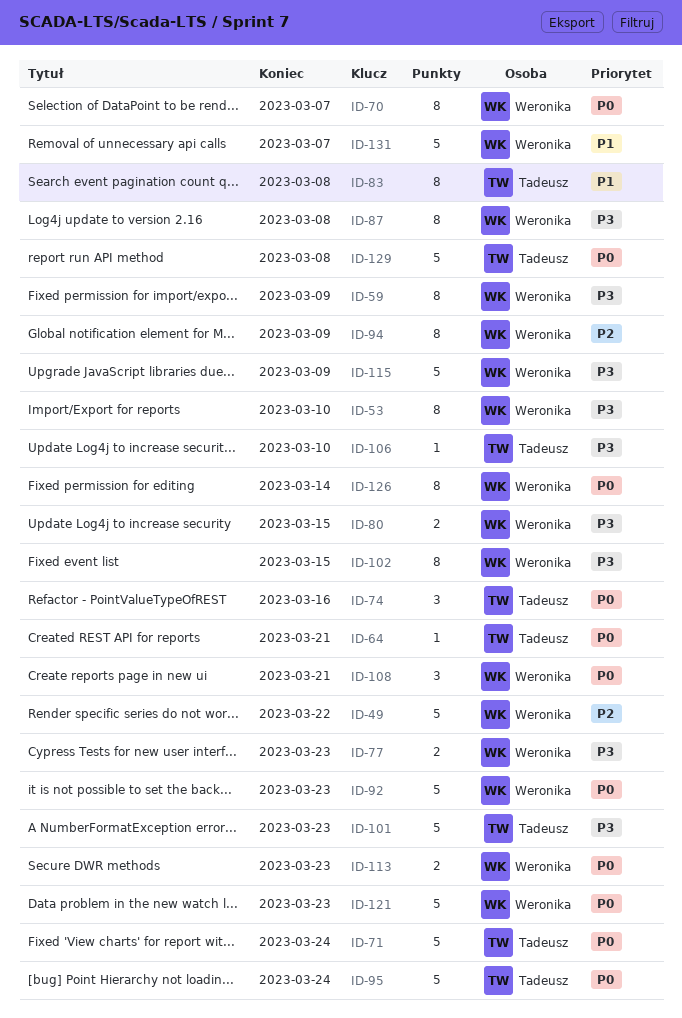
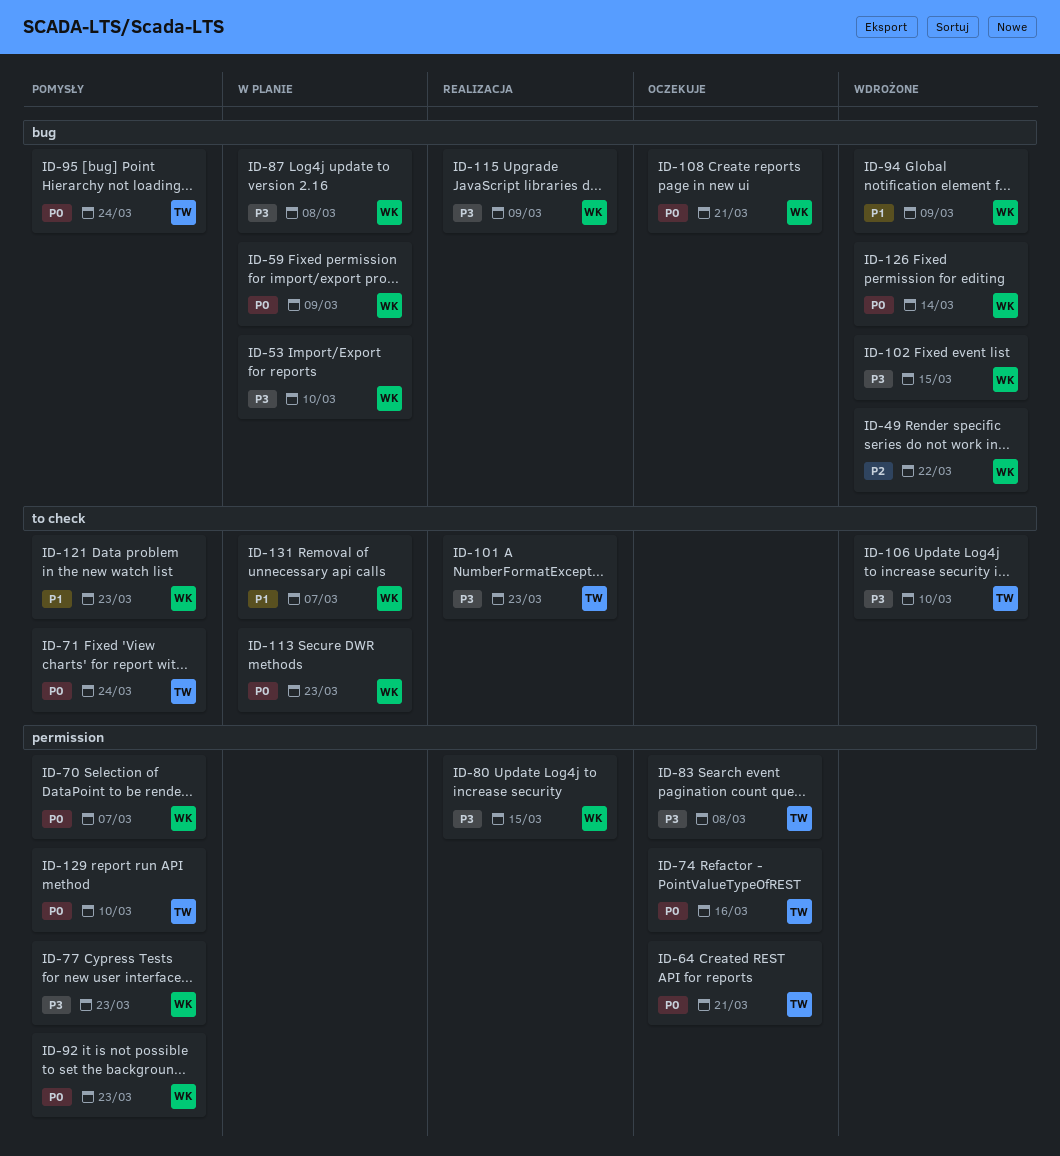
ID-59, priority: P3 -> P0
ID-83, priority: P1 -> P3
ID-94, priority: P2 -> P1
ID-121, priority: P0 -> P1
ID-129, due: Mar 8 -> Mar 10

